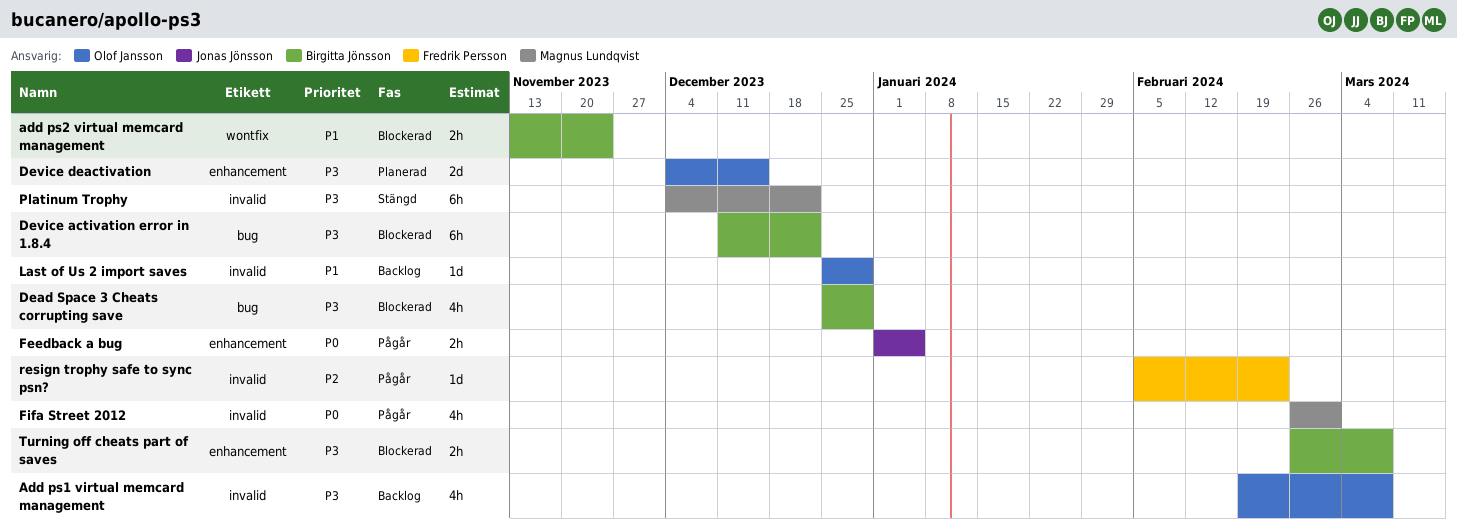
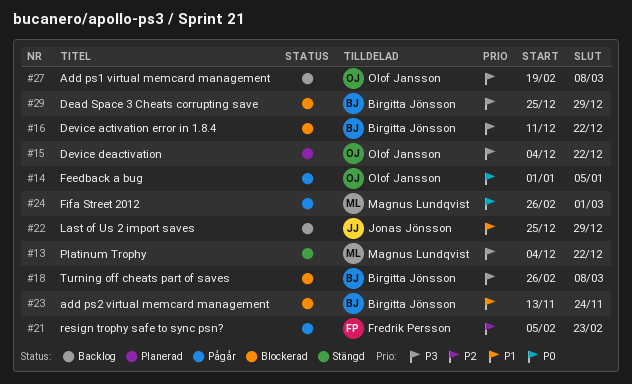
Device deactivation, due: Dec 15 -> Dec 22
Feedback a bug, owner: Jonas Jönsson -> Olof Jansson
Last of Us 2 import saves, owner: Olof Jansson -> Jonas Jönsson

